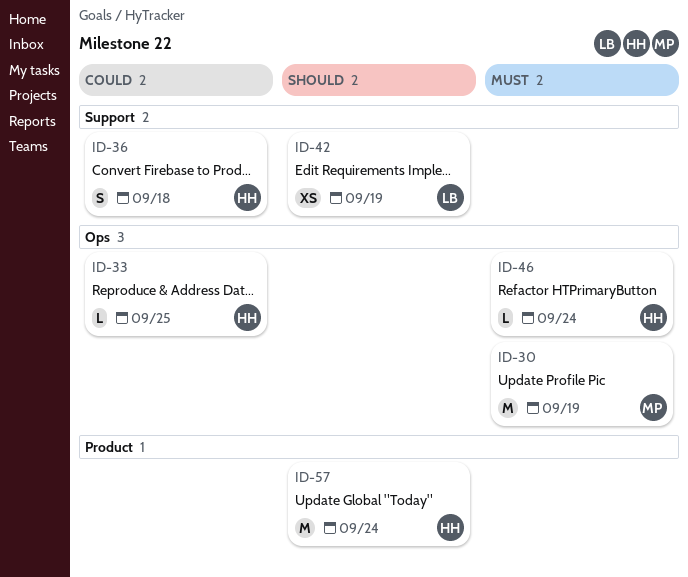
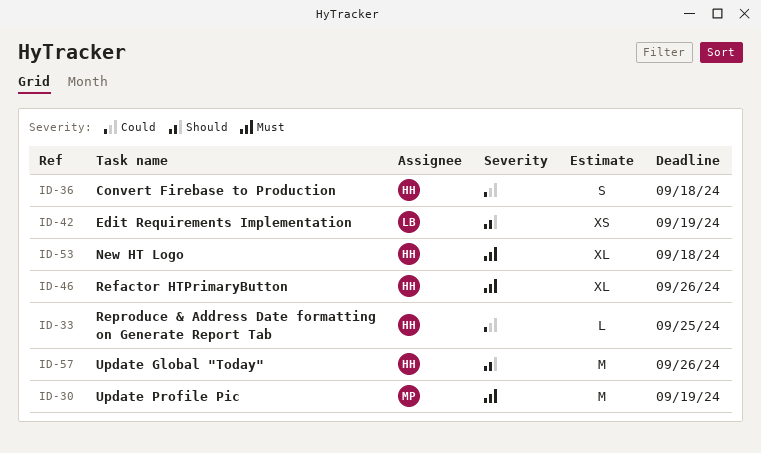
ID-46, estimate: L -> XL
ID-46, due: Sep 24 -> Sep 26
ID-53: none -> present
ID-57, due: Sep 24 -> Sep 26

